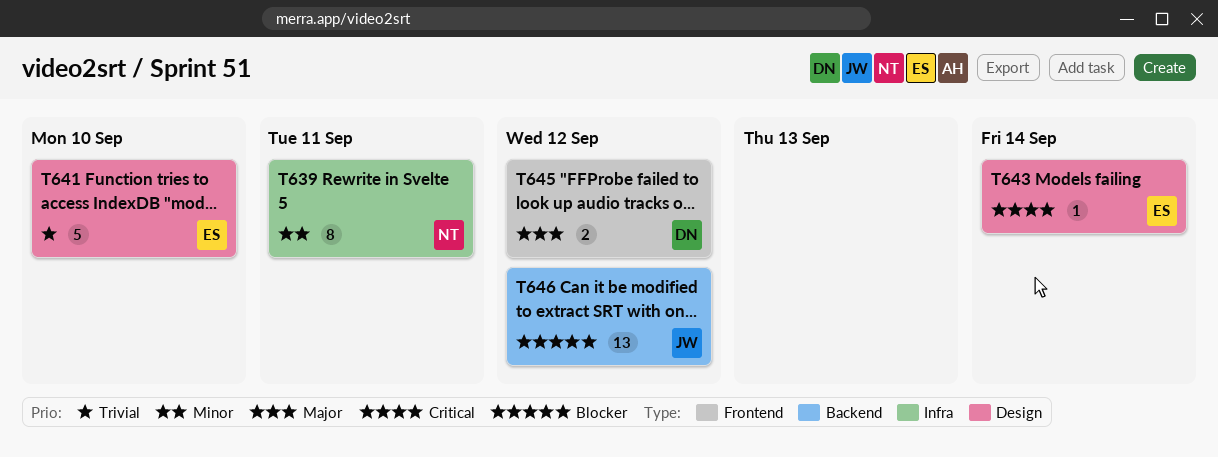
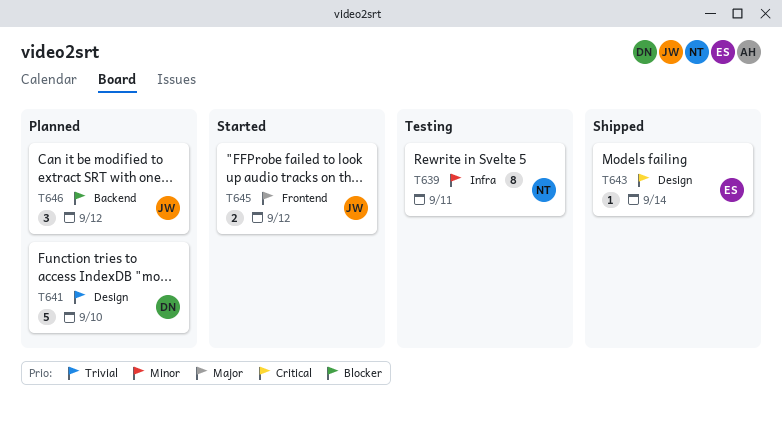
T641, owner: ES -> DN
T645, owner: DN -> JW
T646, estimate: 13 -> 3

